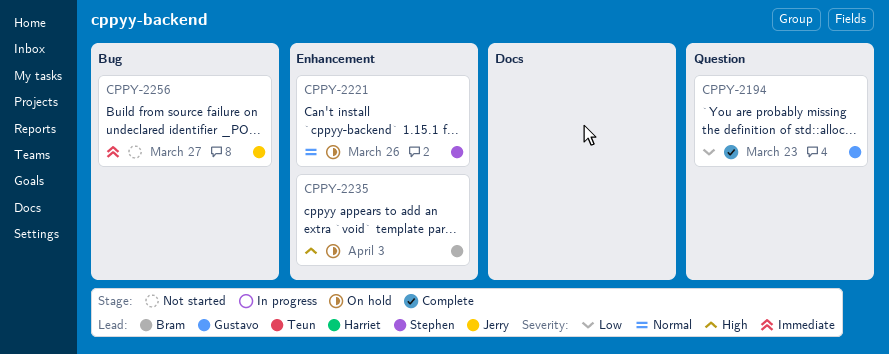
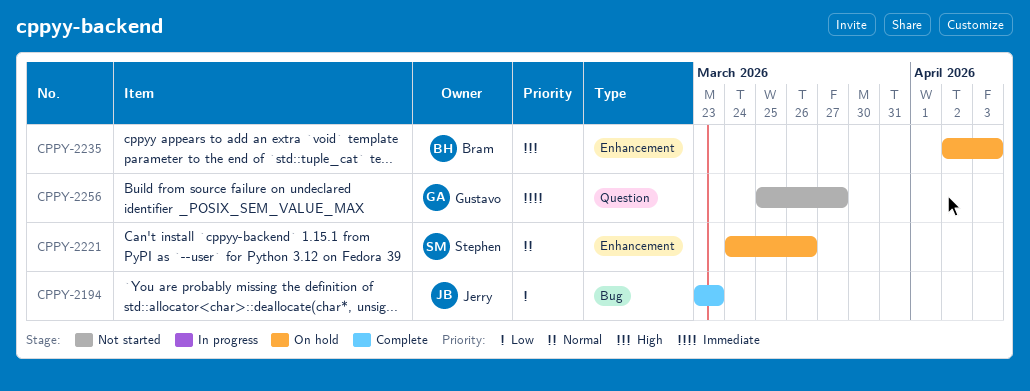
CPPY-2194, owner: Gustavo -> Jerry
CPPY-2194, label: Question -> Bug
CPPY-2256, owner: Jerry -> Gustavo
CPPY-2256, label: Bug -> Question

